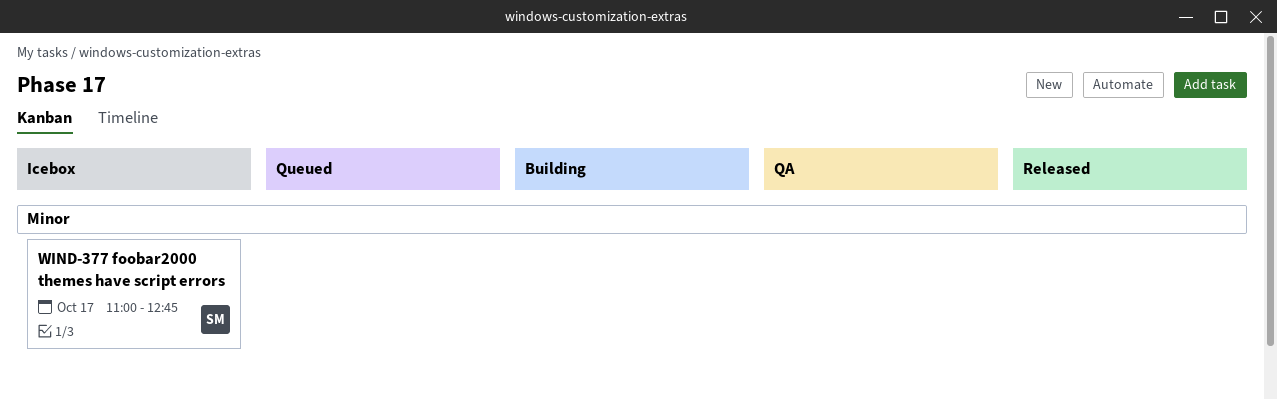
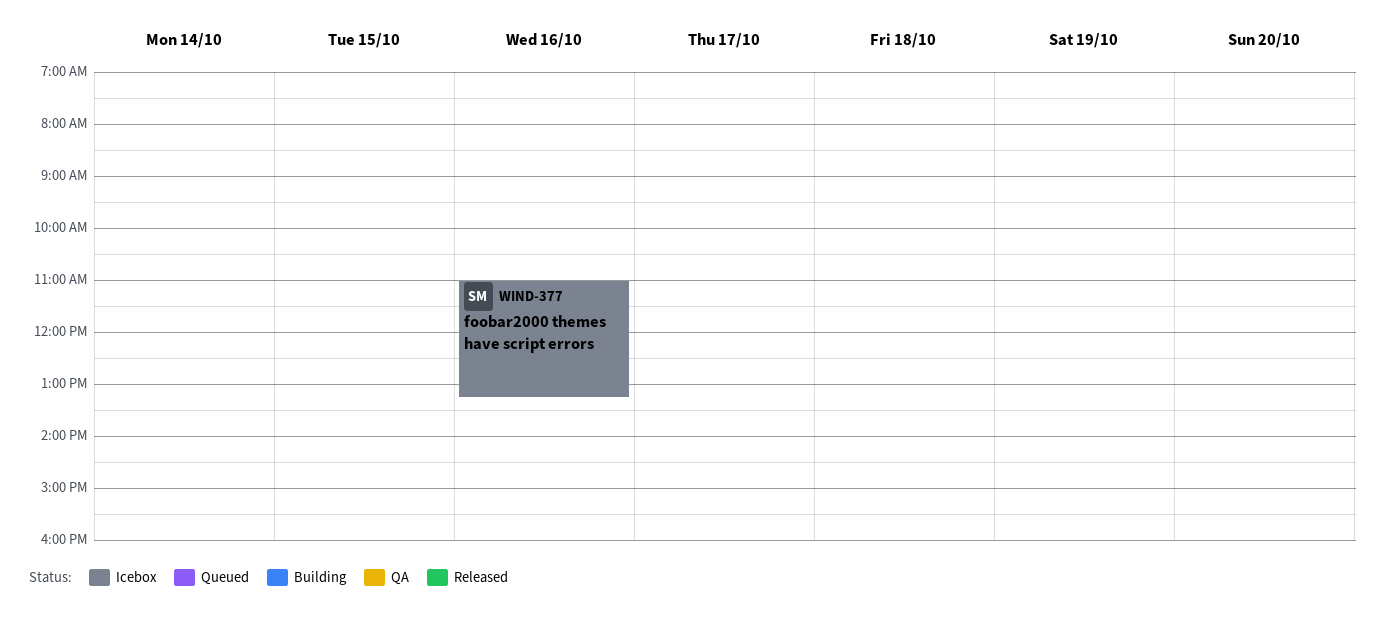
WIND-377, day: Oct 17 -> Oct 16
WIND-377, ends: 12:45 -> 13:15

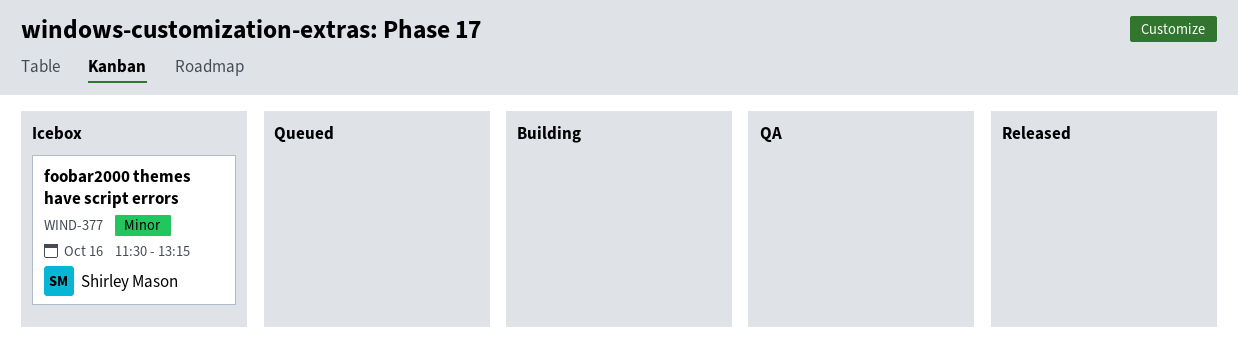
WIND-377, begins: 11:00 -> 11:30

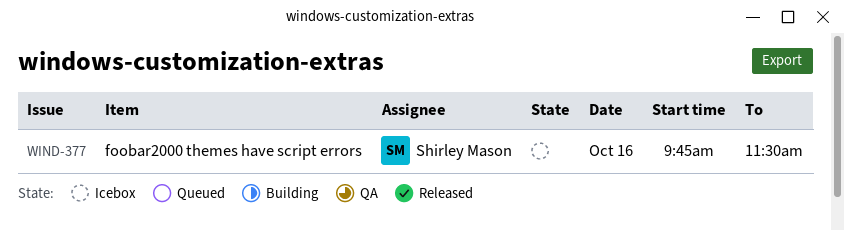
WIND-377, begins: 11:30 -> 09:45
WIND-377, ends: 13:15 -> 11:30

